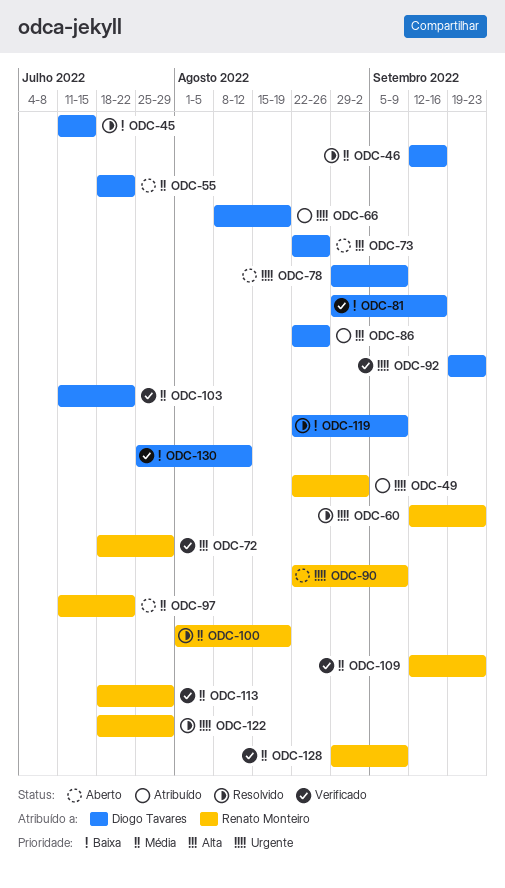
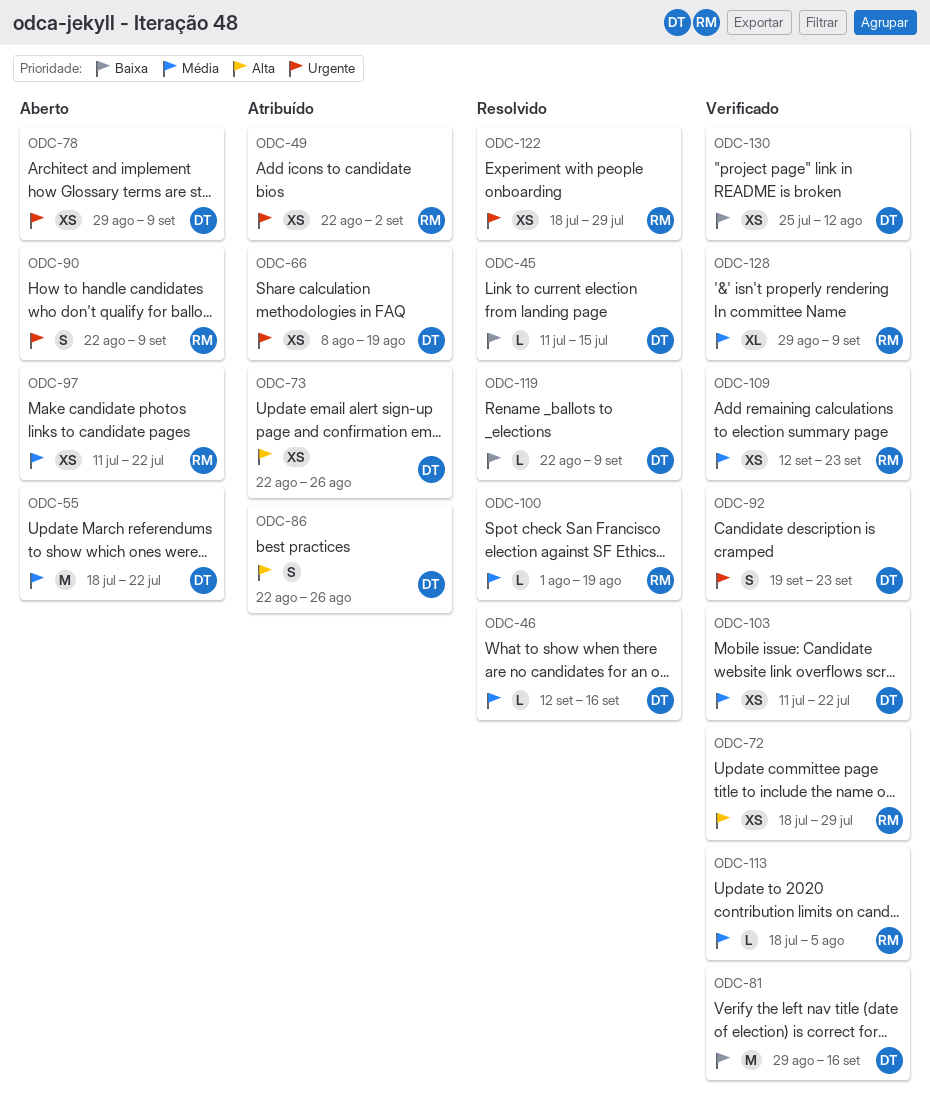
ODC-60: present -> none
ODC-73, status: Aberto -> Atribuído
ODC-113, due: Jul 29 -> Aug 5

